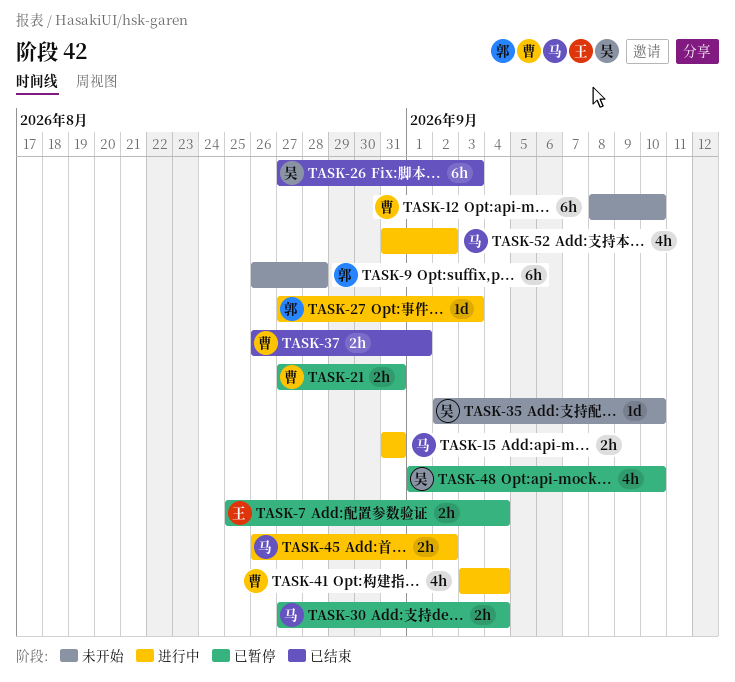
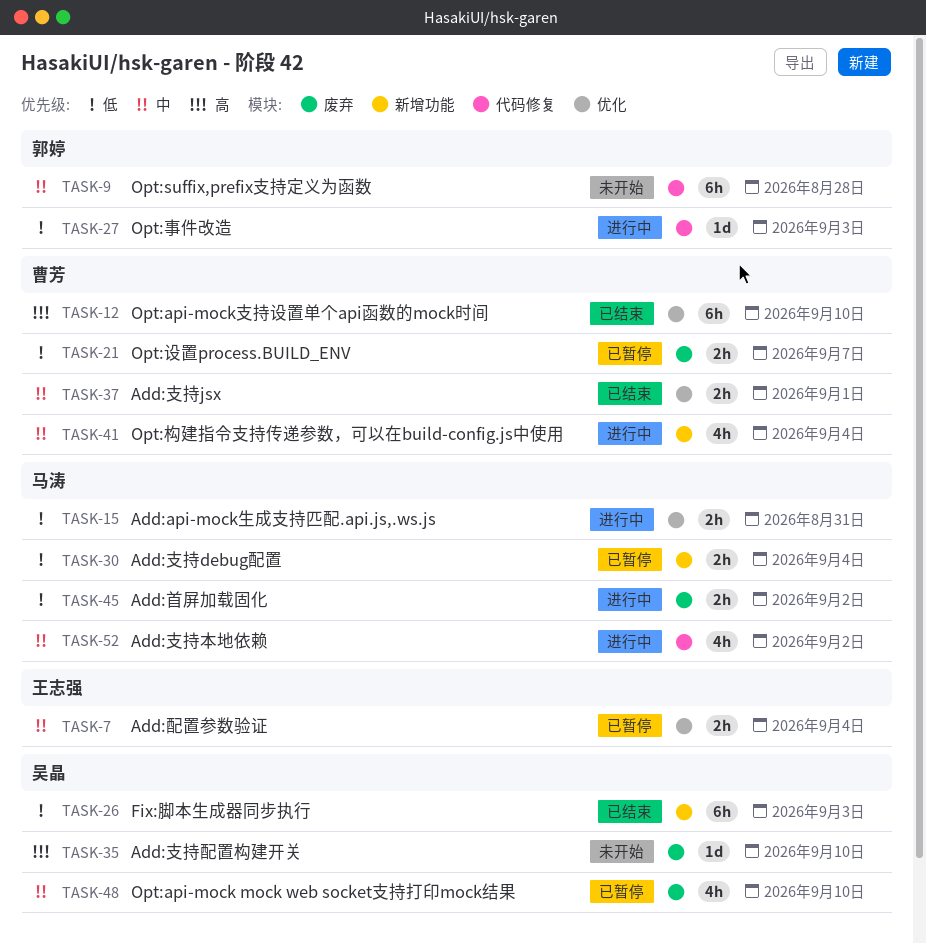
TASK-12, status: 未开始 -> 已结束
TASK-21, due: Aug 31 -> Sep 7

